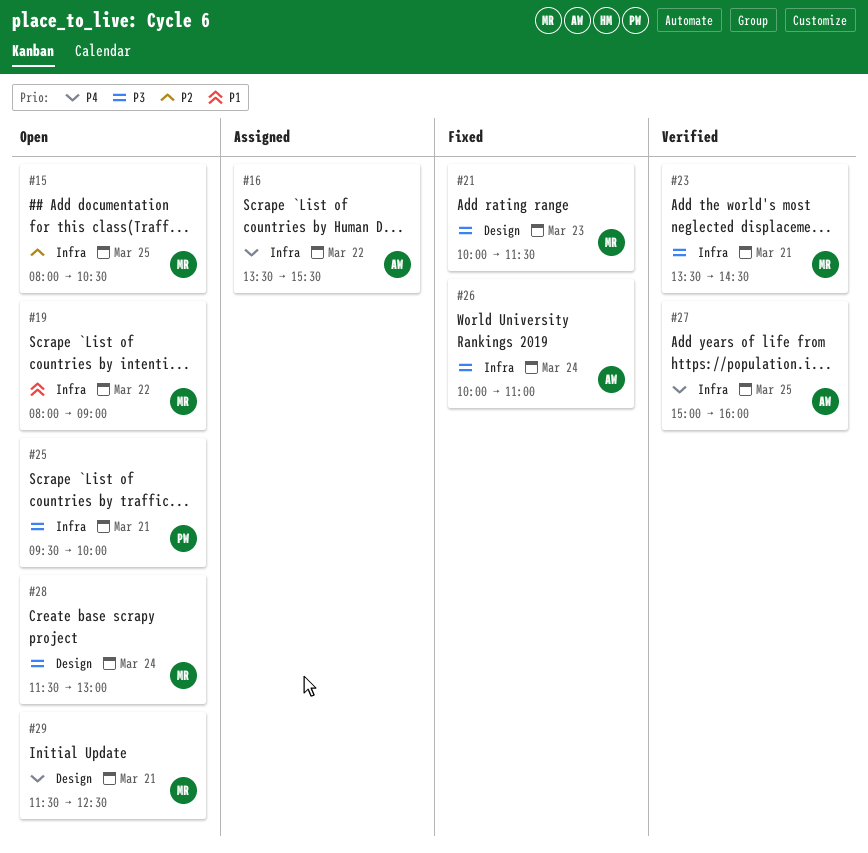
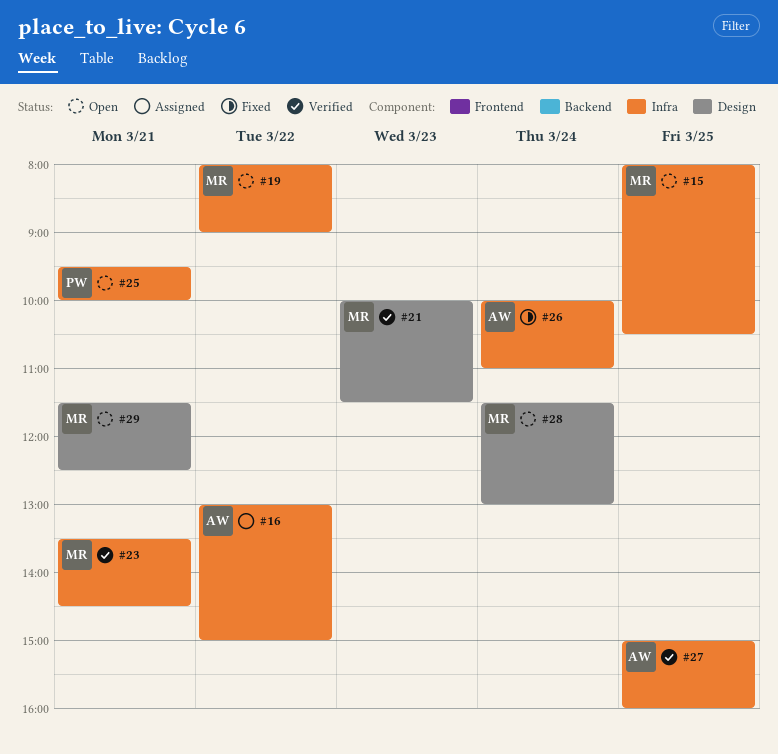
#16, begins: 13:30 -> 13:00
#16, ends: 15:30 -> 15:00
#21, status: Fixed -> Verified

